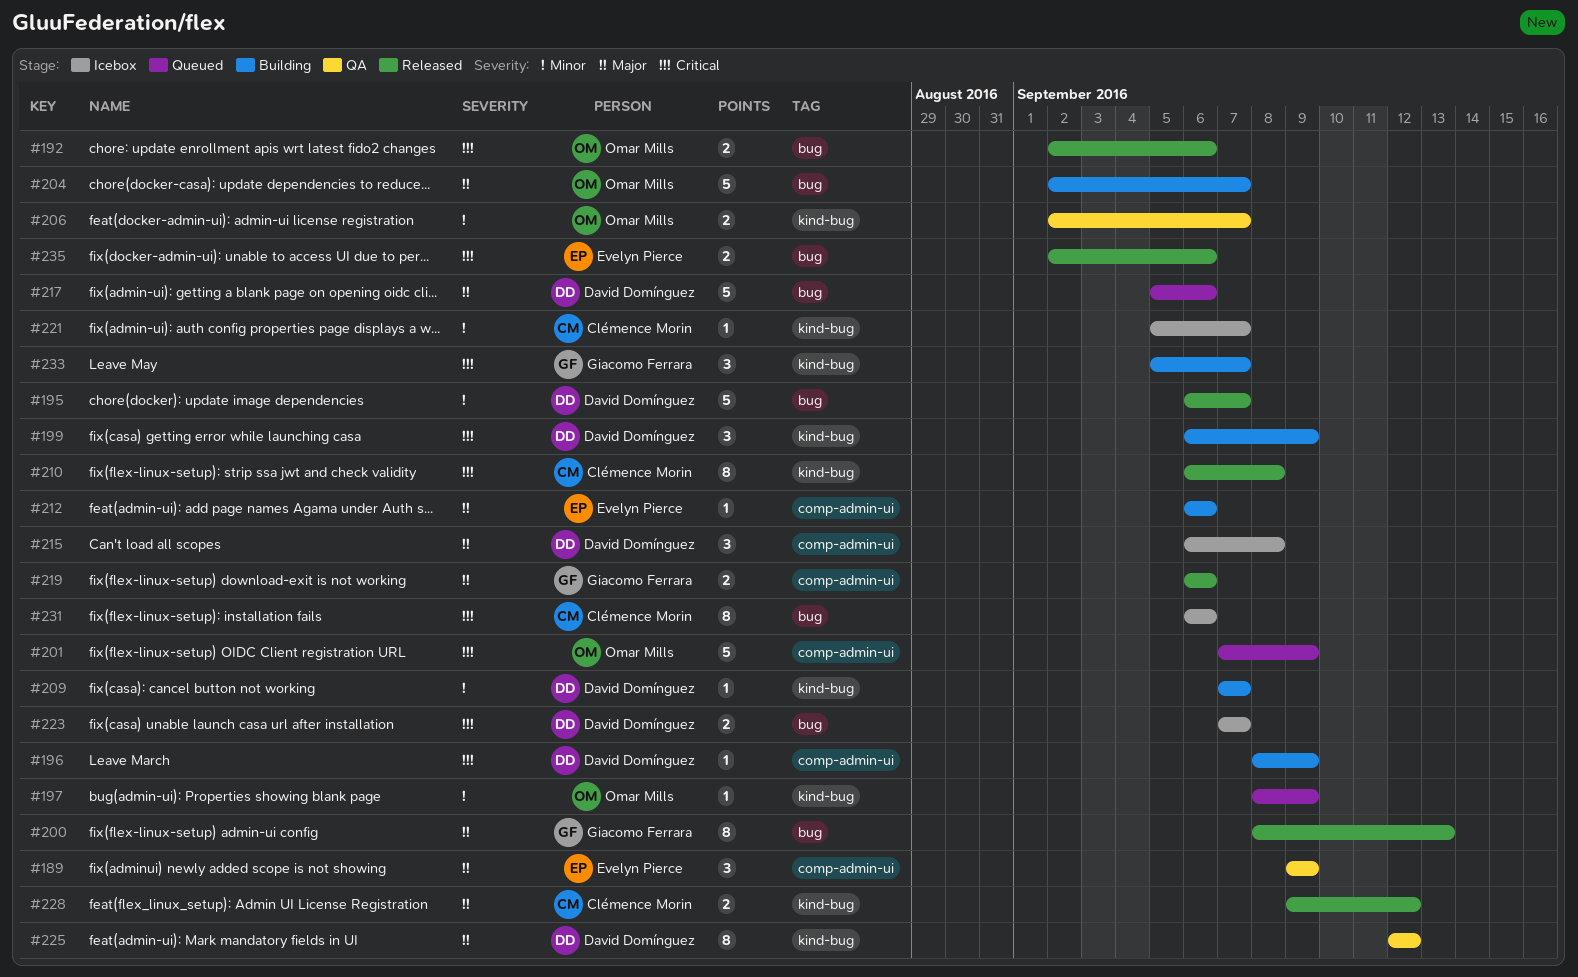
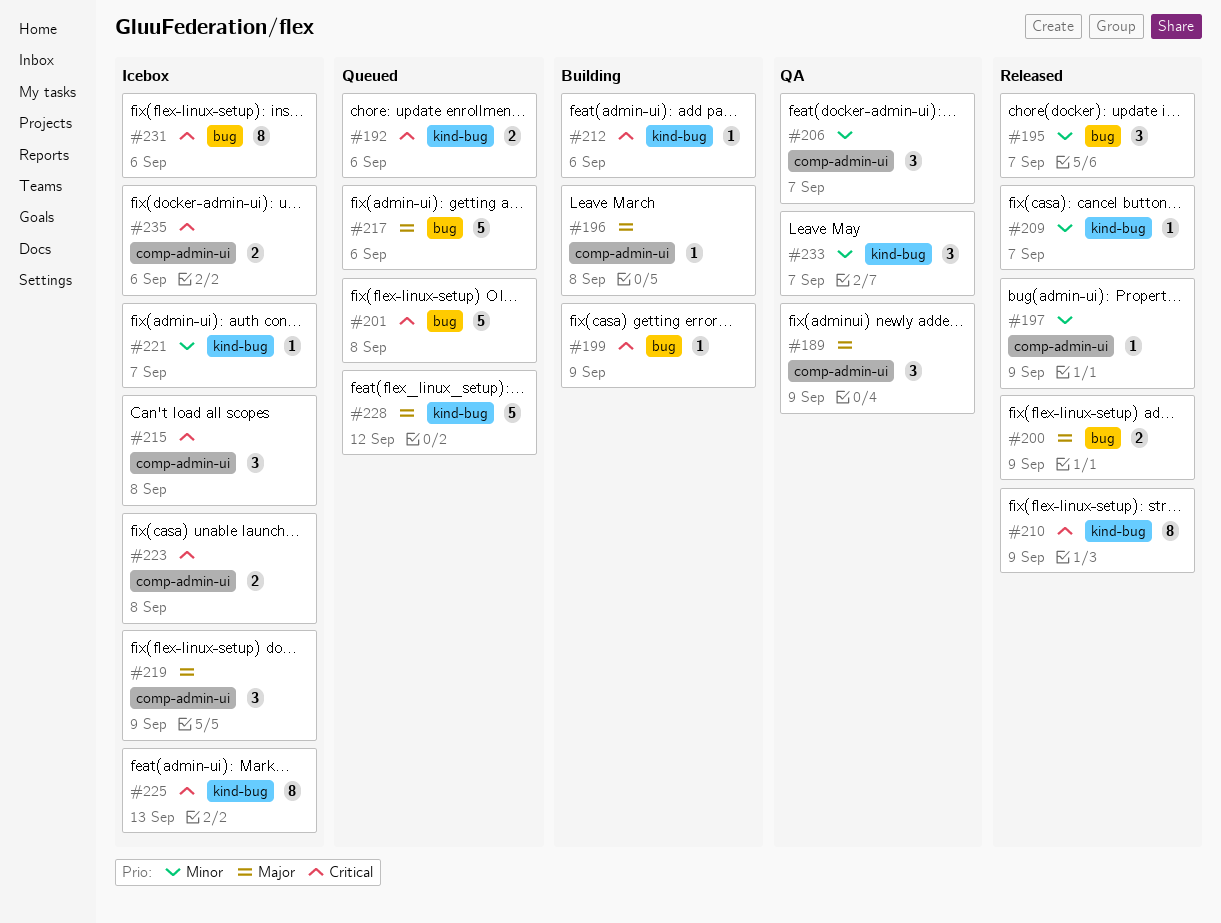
#192, status: Released -> Queued
#192, label: bug -> kind-bug
#195, estimate: 5 -> 3
#196, priority: Critical -> Major
#196, due: Sep 9 -> Sep 8
#197, status: Queued -> Released
#197, label: kind-bug -> comp-admin-ui
#199, label: kind-bug -> bug
#199, estimate: 3 -> 1
#200, estimate: 8 -> 2
#200, due: Sep 13 -> Sep 9
#201, label: comp-admin-ui -> bug
#201, due: Sep 9 -> Sep 8
#204: present -> none
#206, label: kind-bug -> comp-admin-ui
#206, estimate: 2 -> 3
#209, status: Building -> Released
#210, due: Sep 8 -> Sep 9
#212, priority: Major -> Critical
#212, label: comp-admin-ui -> kind-bug
#215, priority: Major -> Critical
#219, status: Released -> Icebox
#219, estimate: 2 -> 3
#219, due: Sep 6 -> Sep 9
#223, label: bug -> comp-admin-ui
#223, due: Sep 7 -> Sep 8
#225, status: QA -> Icebox
#225, priority: Major -> Critical
#225, due: Sep 12 -> Sep 13
#228, status: Released -> Queued
#228, estimate: 2 -> 5
#233, status: Building -> QA
#233, priority: Critical -> Minor
#235, status: Released -> Icebox
#235, label: bug -> comp-admin-ui

